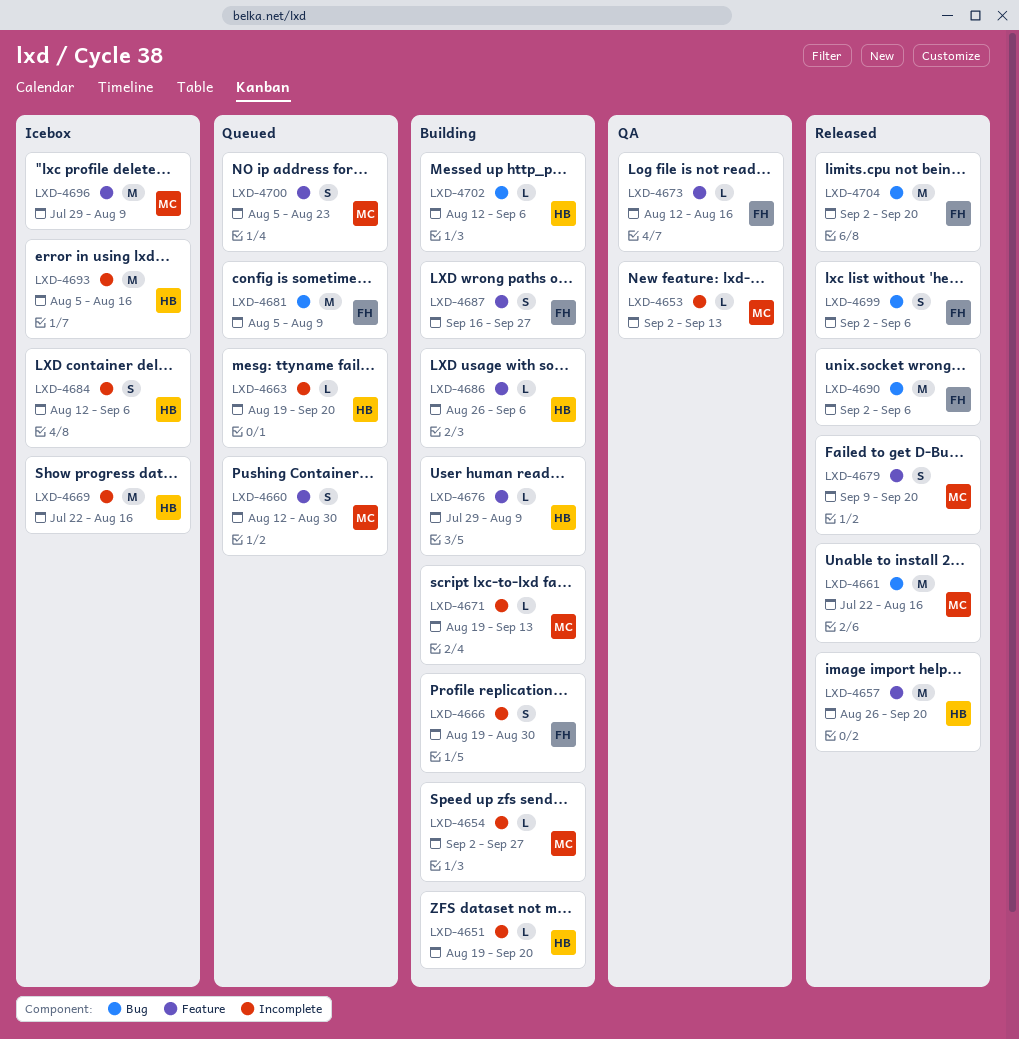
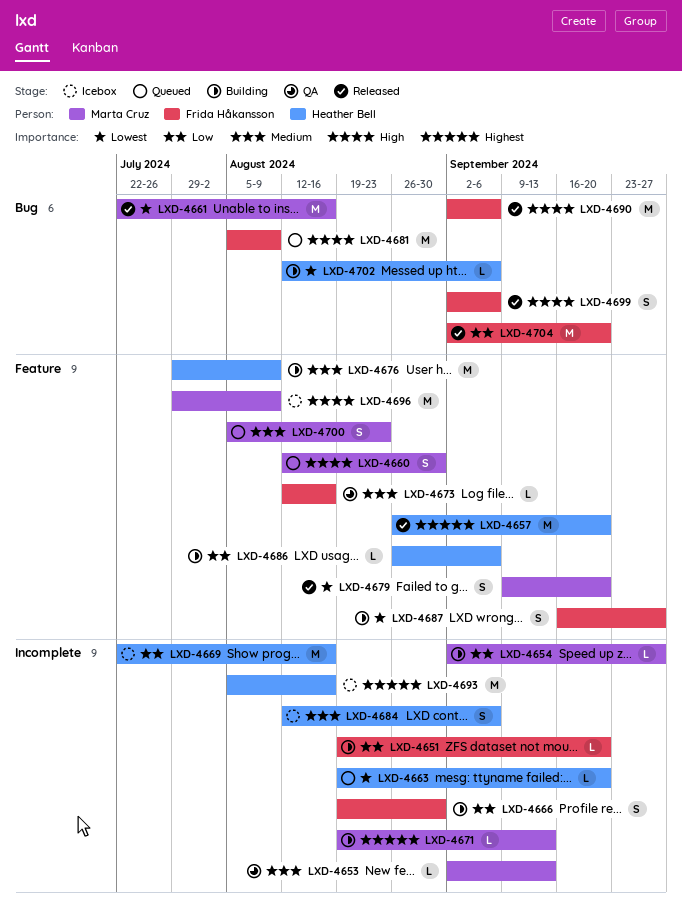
LXD-4651, owner: Heather Bell -> Frida Håkansson
LXD-4676, estimate: L -> M

